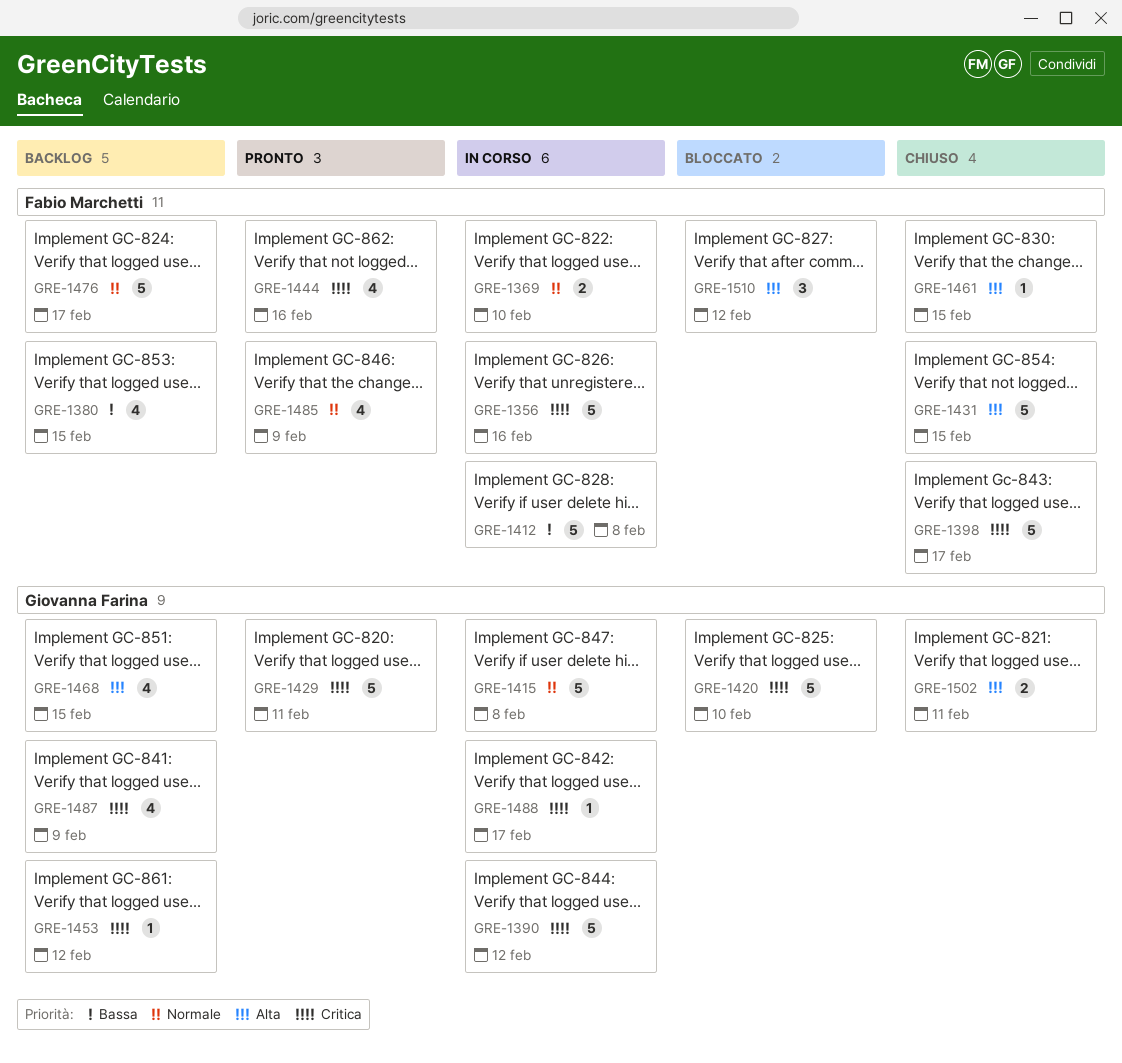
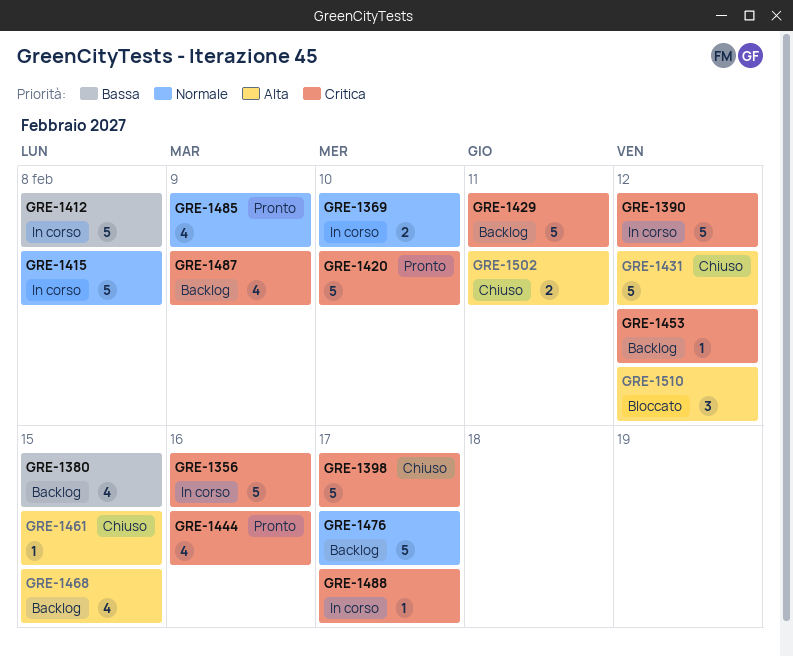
GRE-1420, status: Bloccato -> Pronto
GRE-1429, status: Pronto -> Backlog
GRE-1431, due: Feb 15 -> Feb 12

